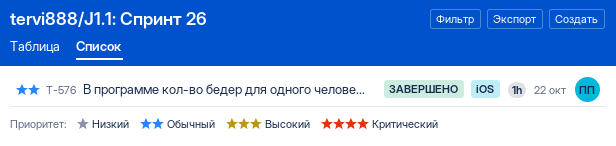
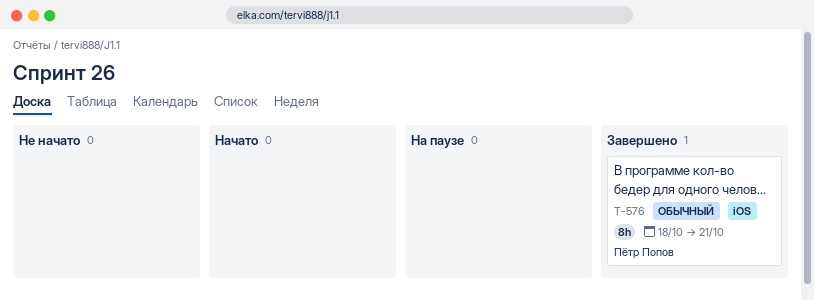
T-576, estimate: 1h -> 8h
T-576, due: Oct 22 -> Oct 21

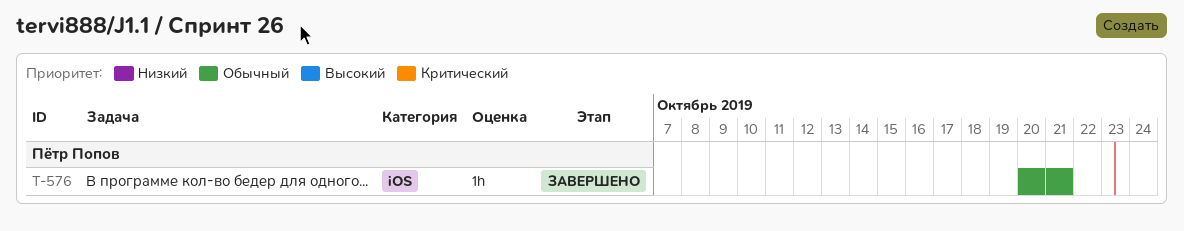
T-576, estimate: 8h -> 1h
T-576, start: Oct 18 -> Oct 20

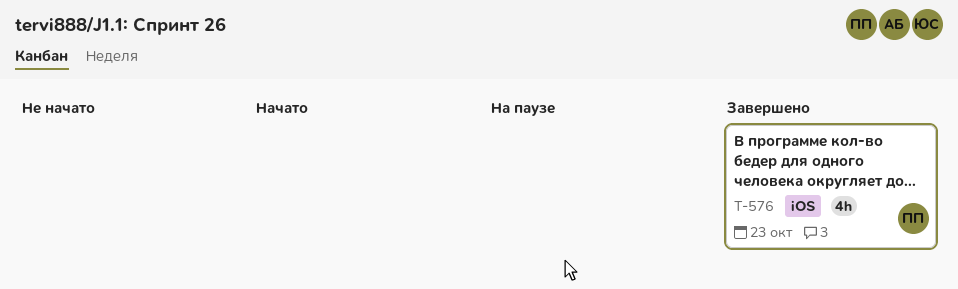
T-576, estimate: 1h -> 4h
T-576, due: Oct 21 -> Oct 23

